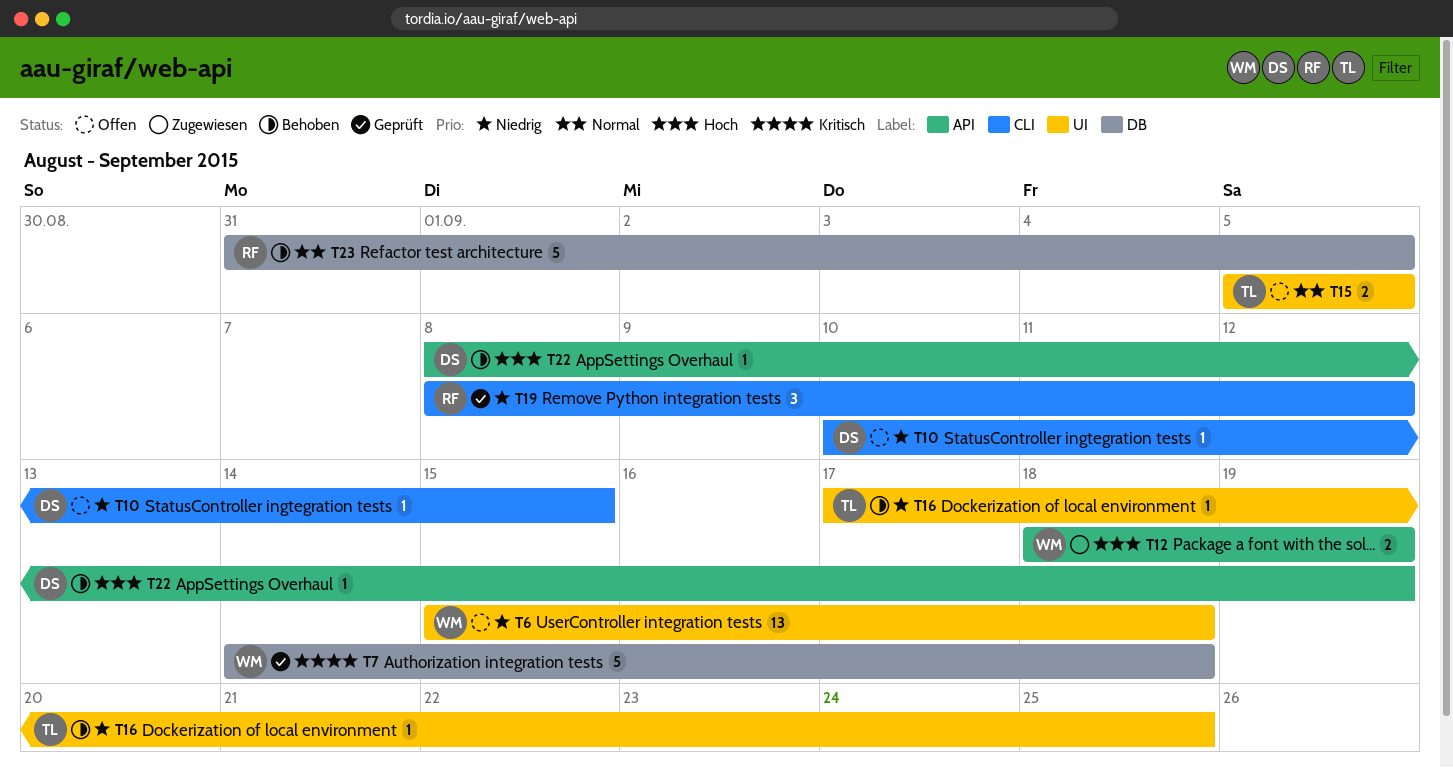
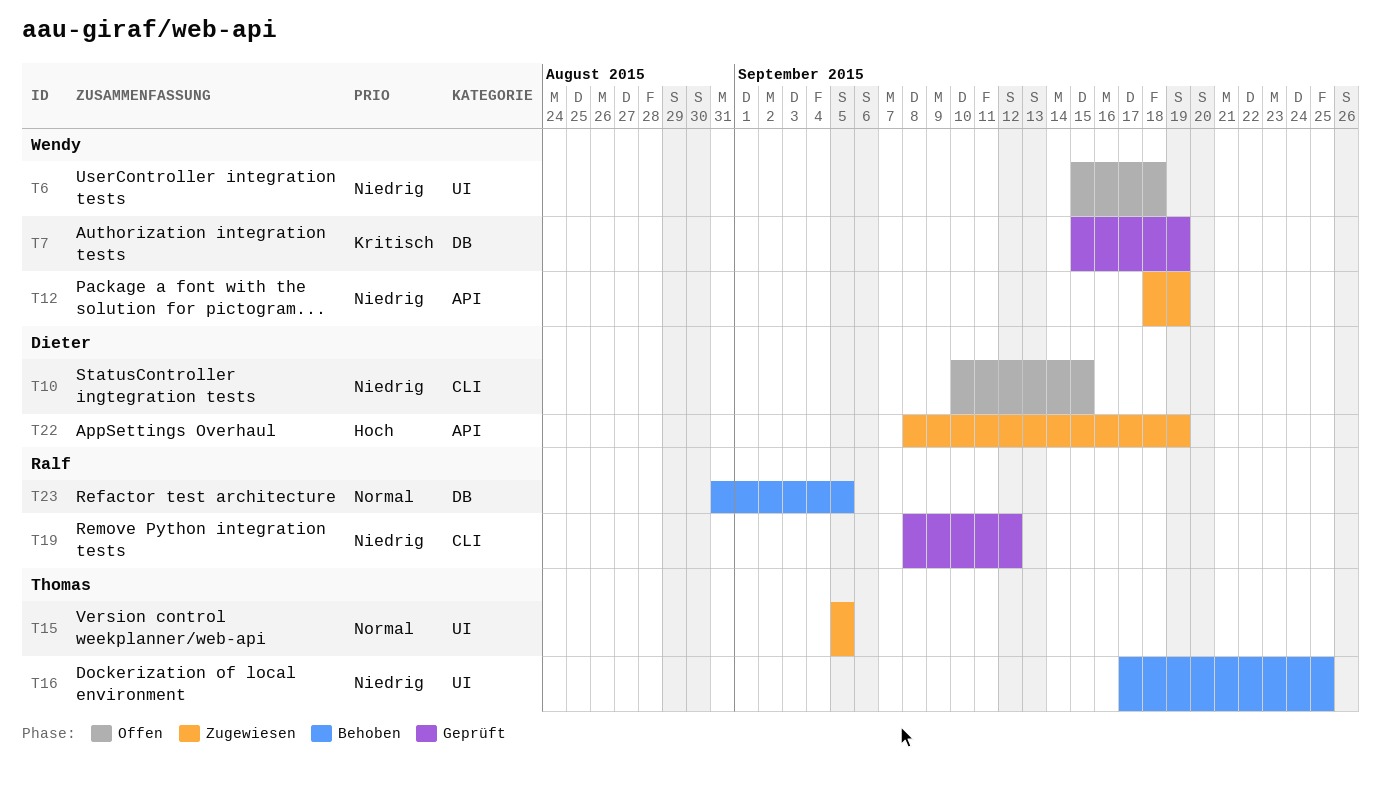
T7, start: Sep 14 -> Sep 15
T7, due: Sep 18 -> Sep 19
T12, priority: Hoch -> Niedrig
T15, status: Offen -> Zugewiesen
T22, status: Behoben -> Zugewiesen

